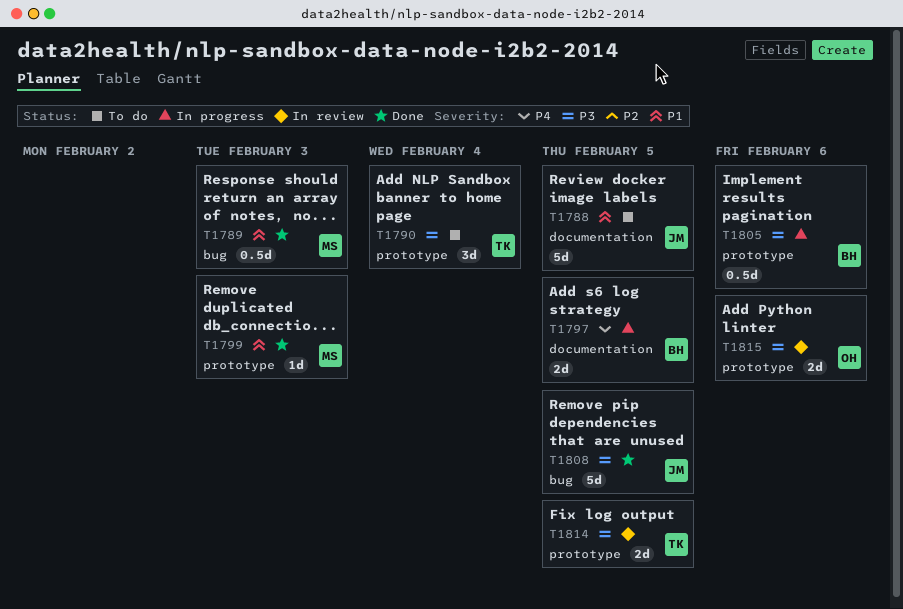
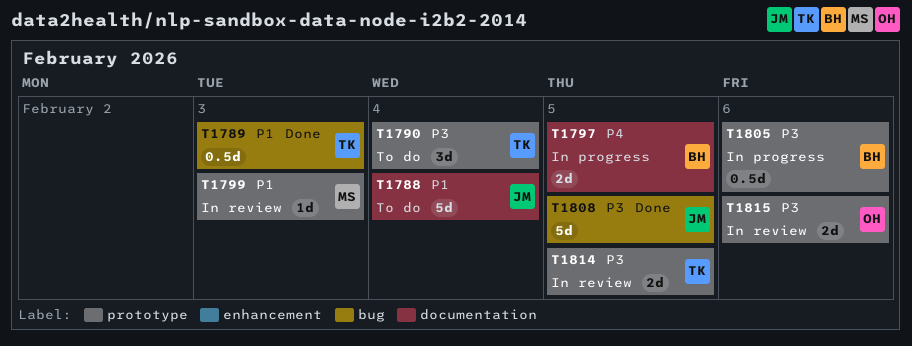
T1788, due: Feb 5 -> Feb 4
T1789, owner: MS -> TK
T1799, status: Done -> In review

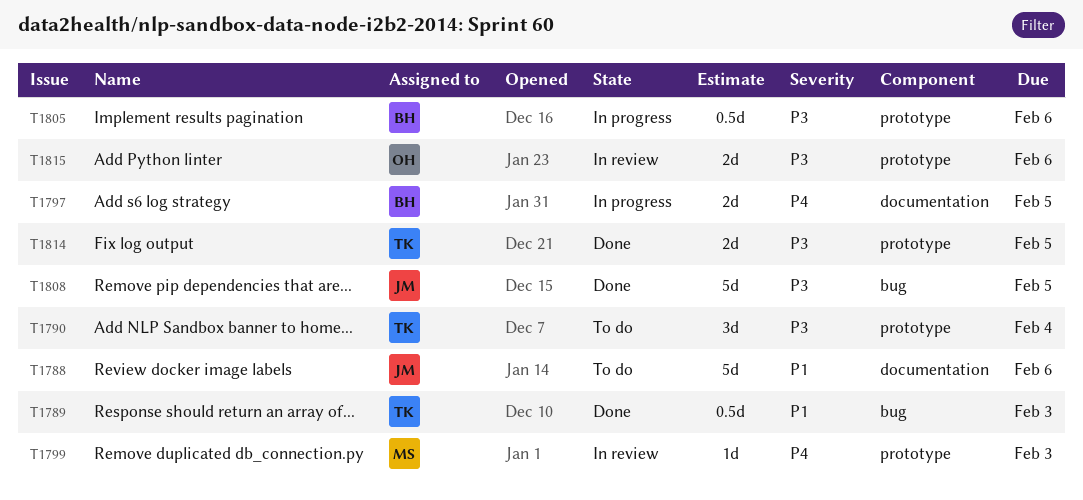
T1788, due: Feb 4 -> Feb 6
T1799, priority: P1 -> P4
T1814, status: In review -> Done

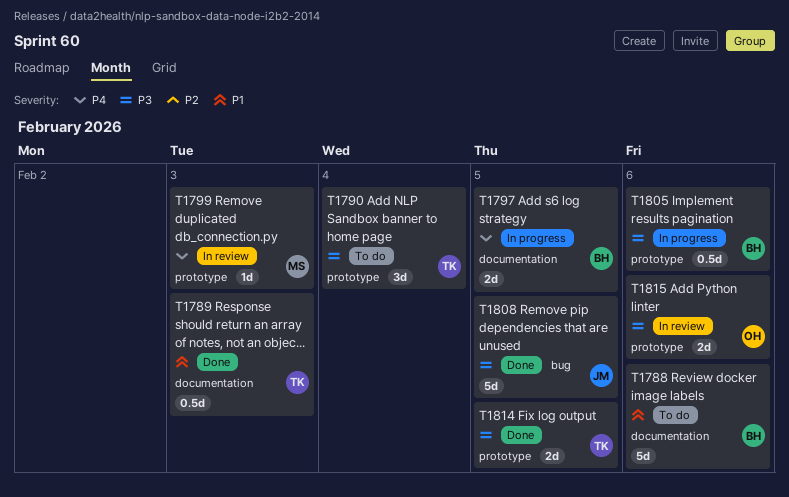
T1788, owner: JM -> BH
T1789, label: bug -> documentation

